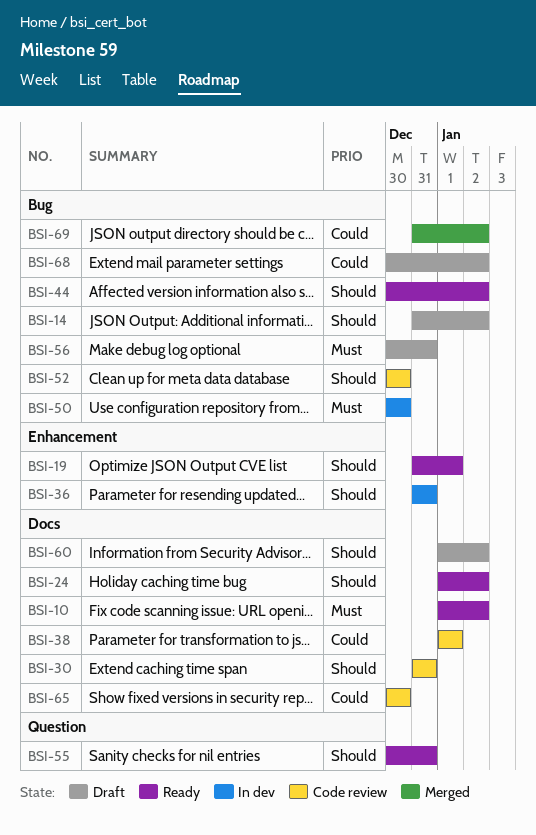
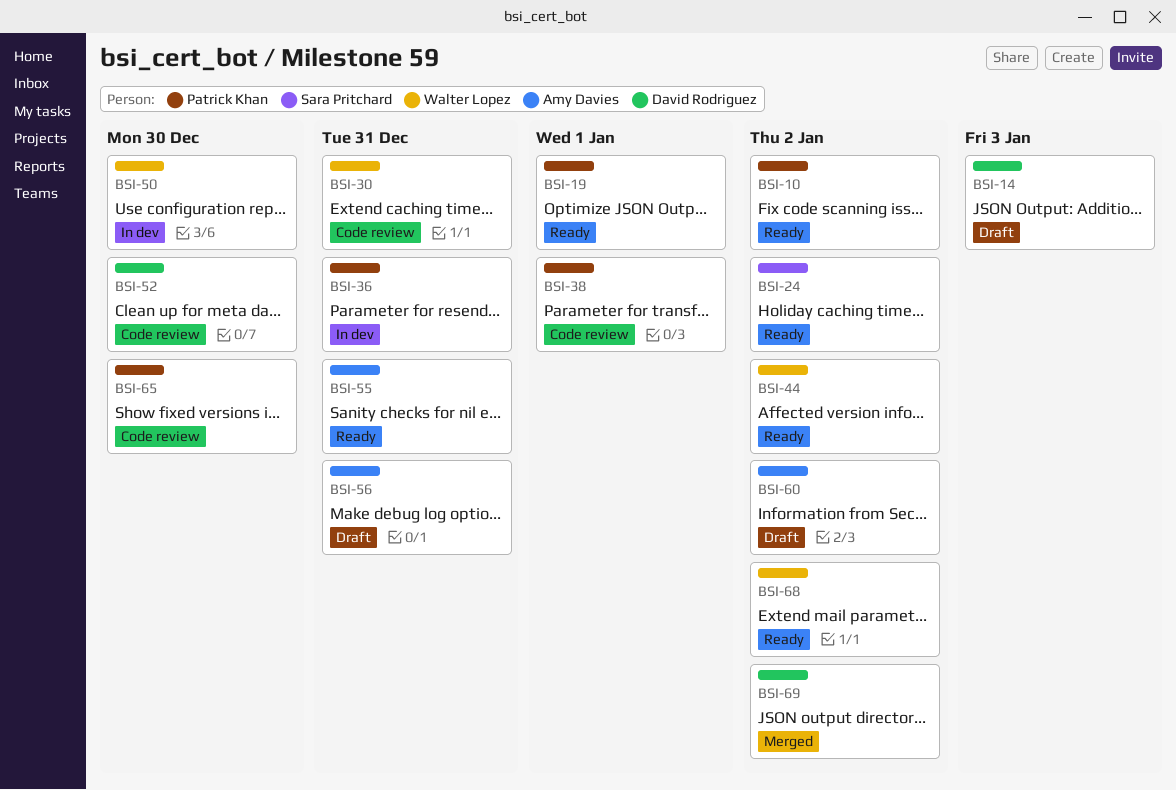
BSI-14, due: Jan 2 -> Jan 3
BSI-68, status: Draft -> Ready

